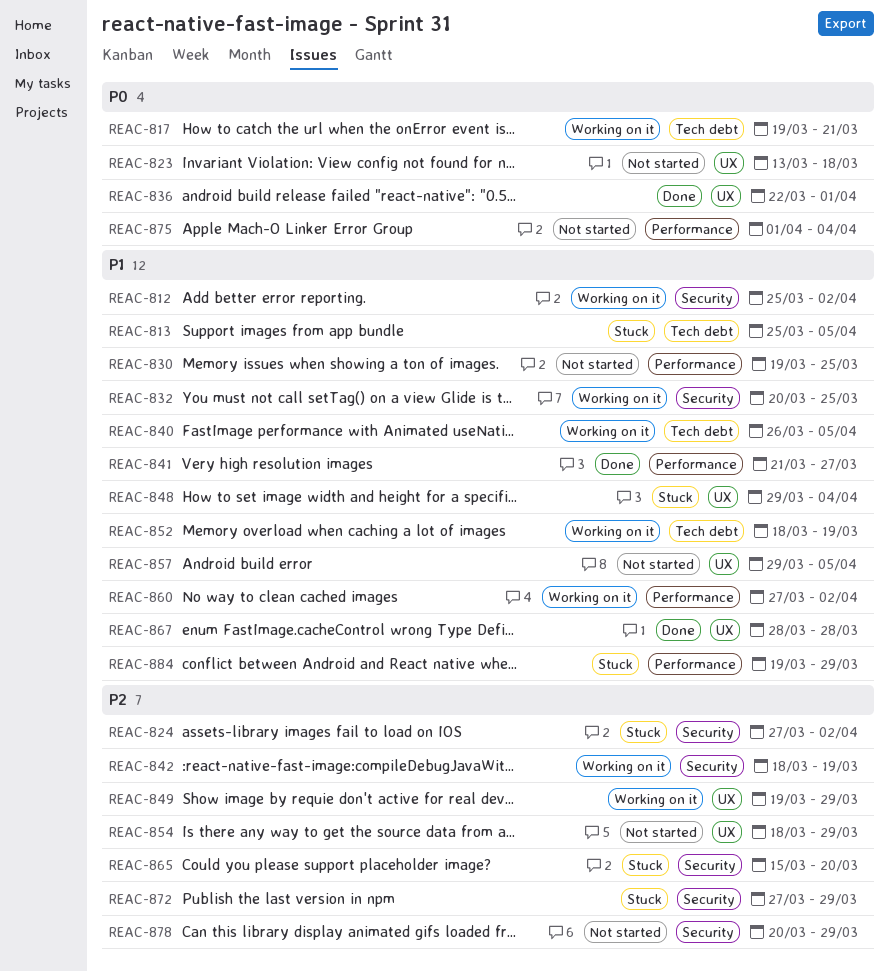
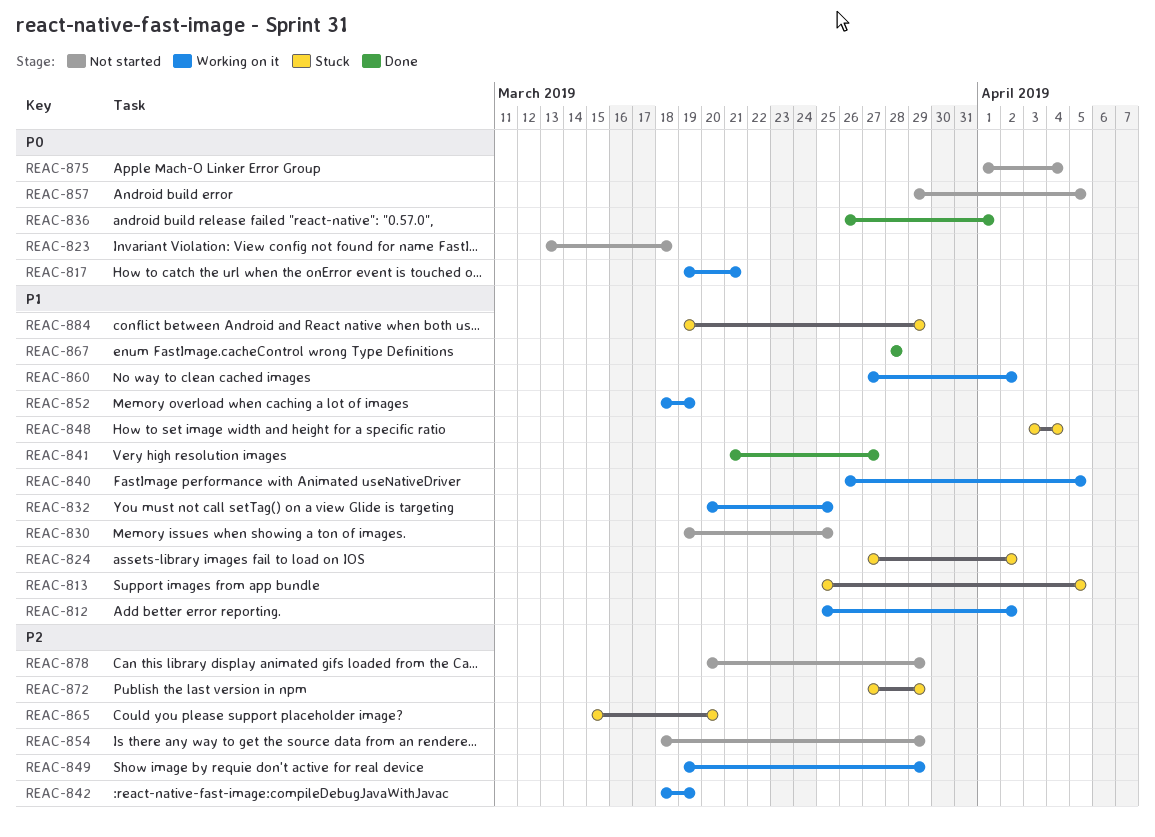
REAC-824, priority: P2 -> P1
REAC-836, start: Mar 22 -> Mar 26
REAC-848, start: Mar 29 -> Apr 3
REAC-857, priority: P1 -> P0

